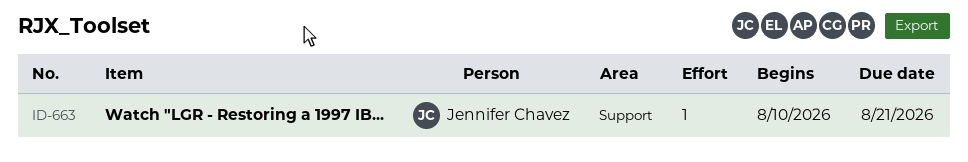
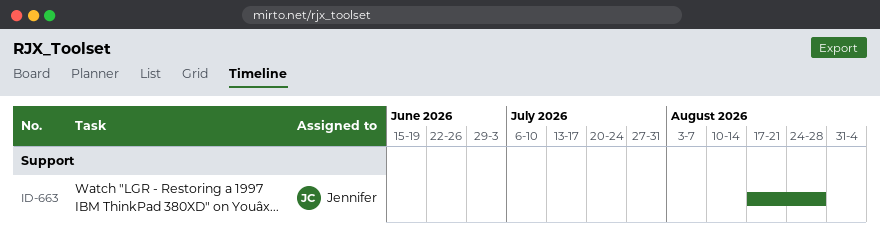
ID-663, start: Aug 10 -> Aug 17
ID-663, due: Aug 21 -> Aug 28

